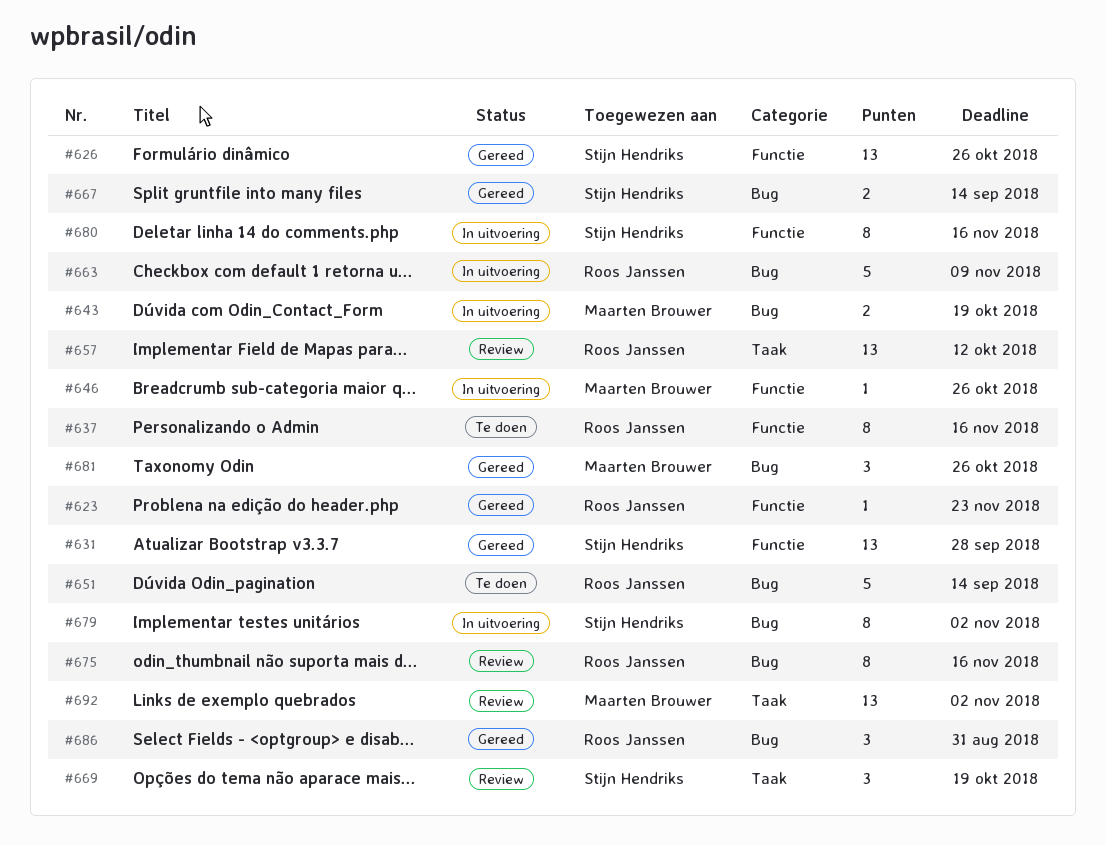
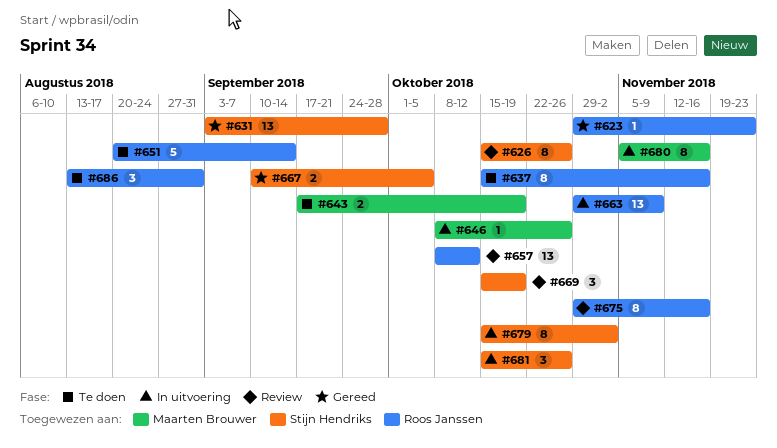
#626, status: Gereed -> Review
#626, estimate: 13 -> 8
#643, status: In uitvoering -> Te doen
#663, estimate: 5 -> 13
#667, due: Sep 14 -> Oct 5
#680, owner: Stijn Hendriks -> Maarten Brouwer
#681, status: Gereed -> In uitvoering
#681, owner: Maarten Brouwer -> Stijn Hendriks
#686, status: Gereed -> Te doen
#692: present -> none

